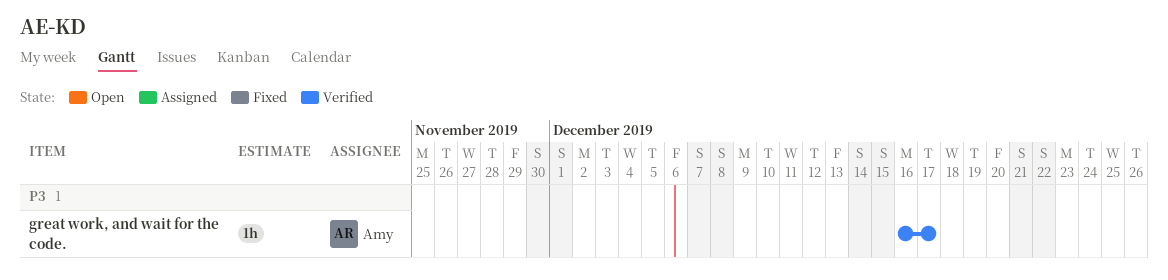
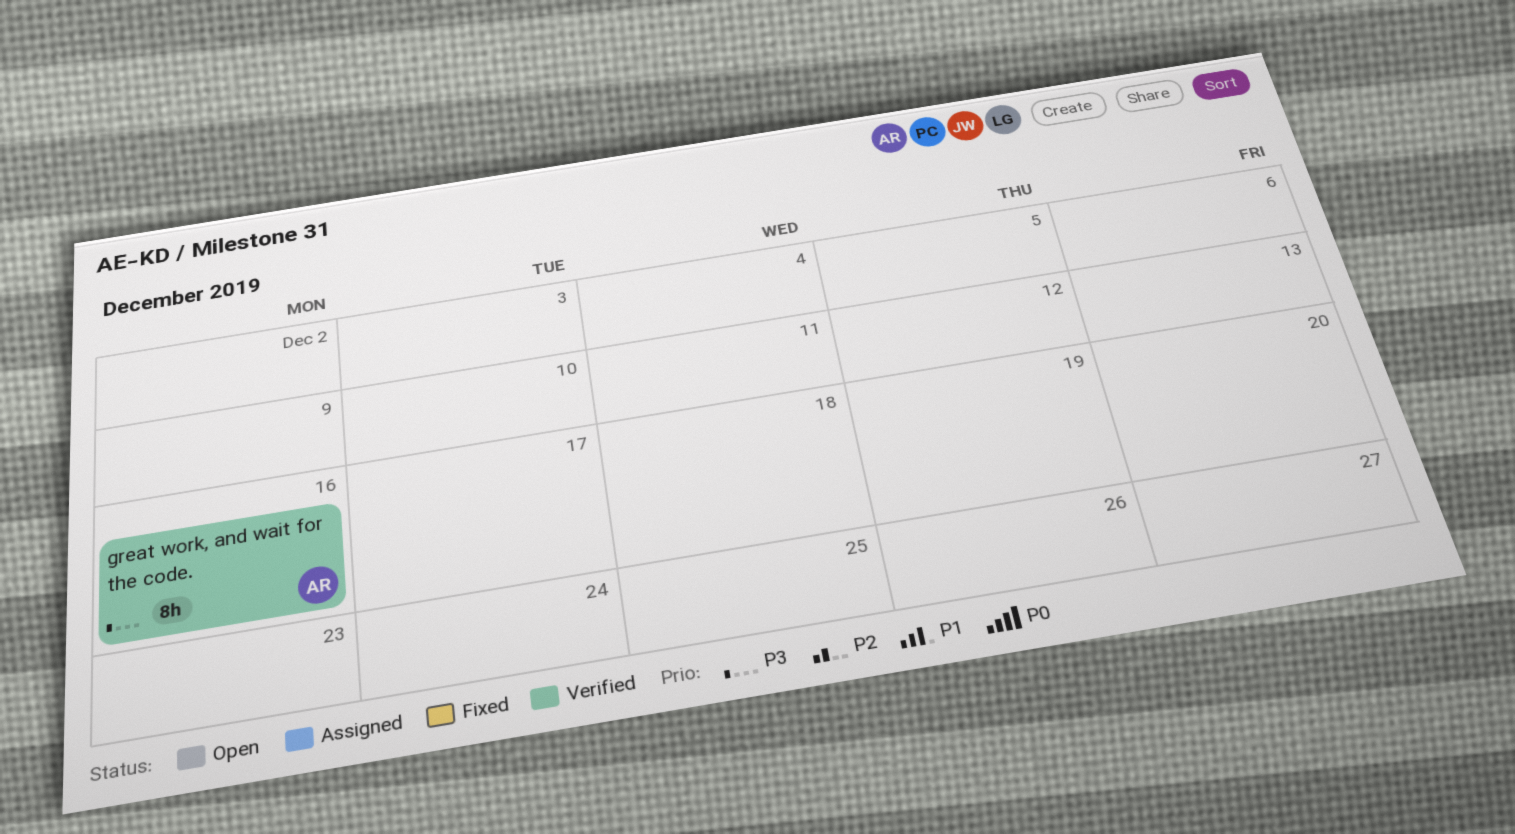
great work, and wait for the code., estimate: 1h -> 8h
great work, and wait for the code., due: Dec 17 -> Dec 16

